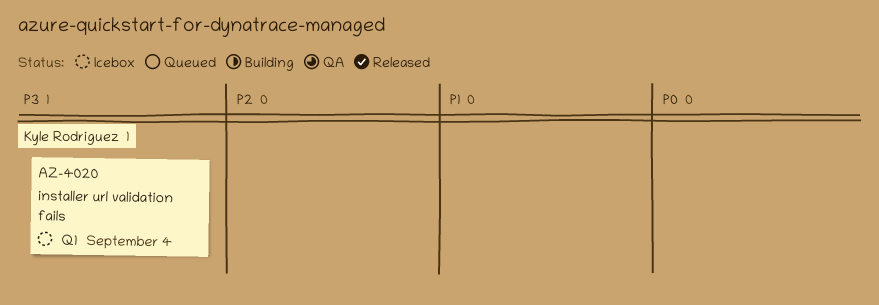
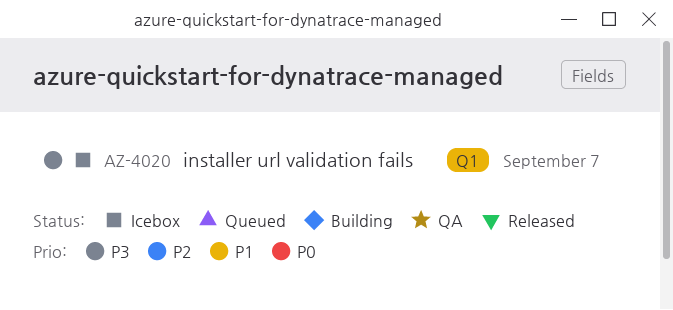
AZ-4020, due: Sep 4 -> Sep 7

